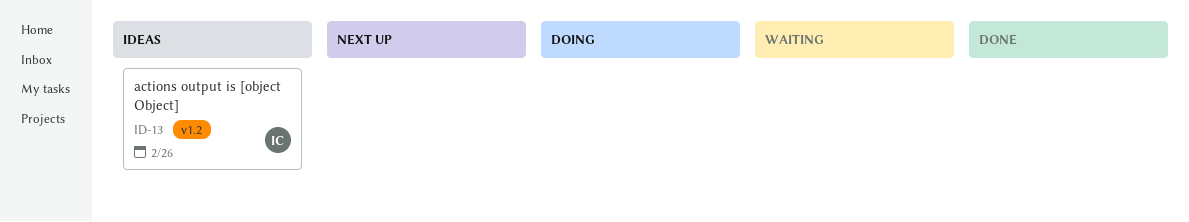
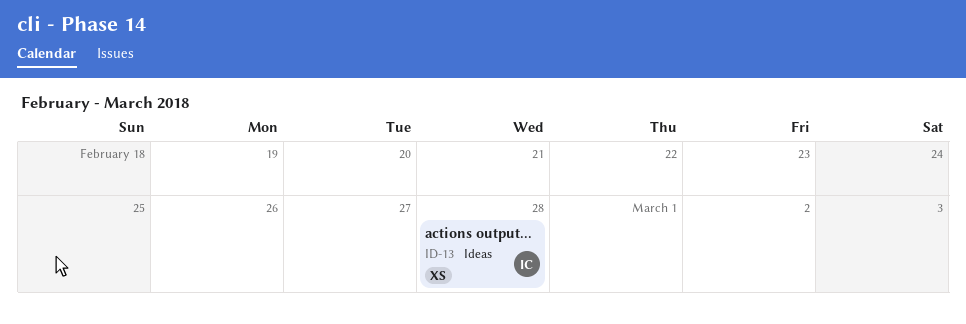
ID-13, due: Feb 26 -> Feb 28

